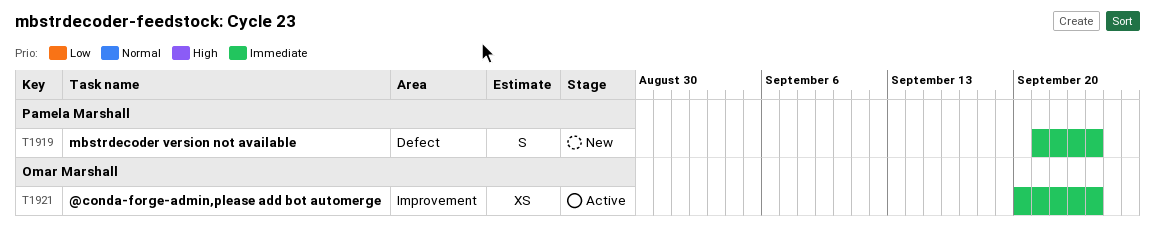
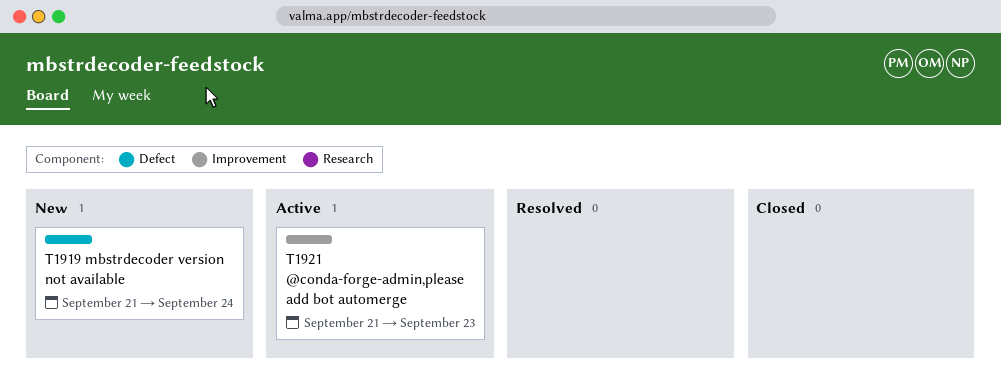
T1921, start: Sep 20 -> Sep 21
T1921, due: Sep 24 -> Sep 23

